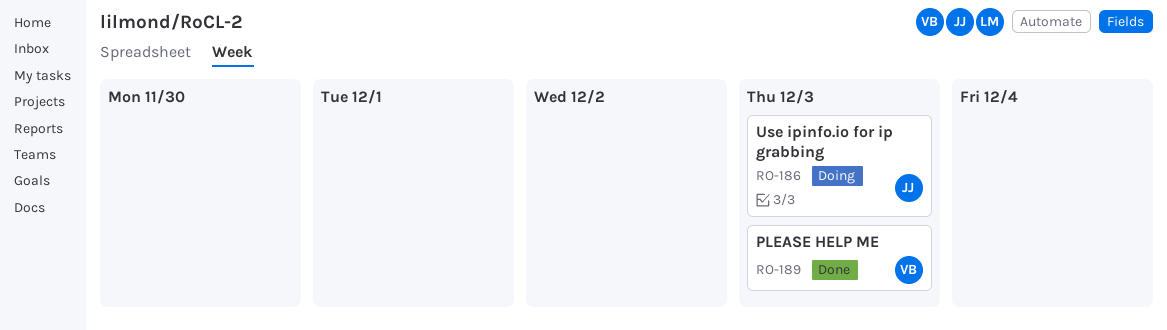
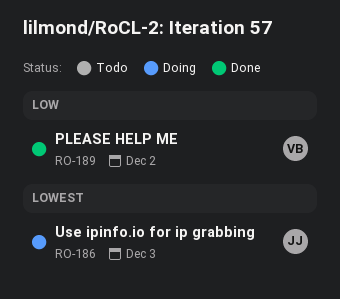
RO-189, due: Dec 3 -> Dec 2

